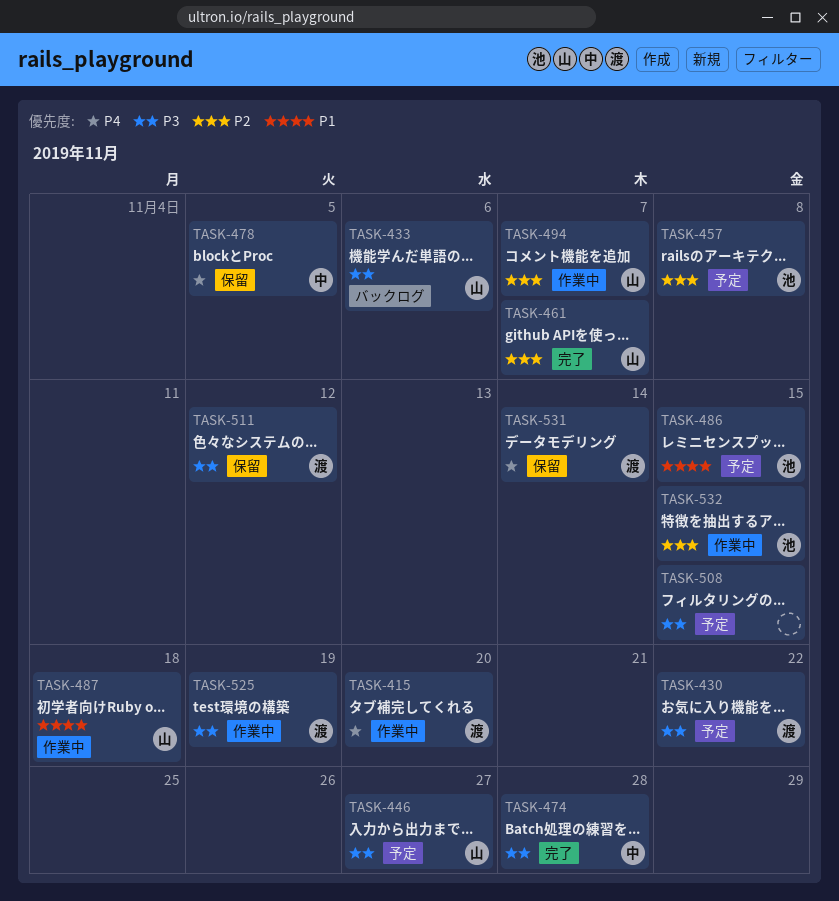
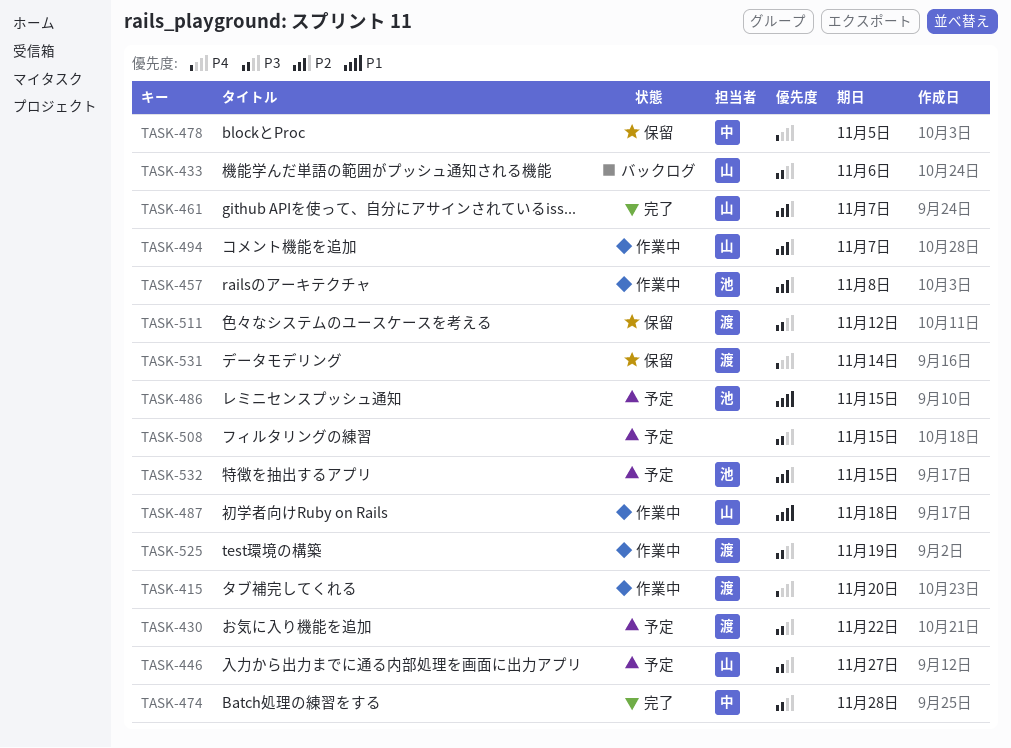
TASK-457, status: 予定 -> 作業中
TASK-532, status: 作業中 -> 予定

